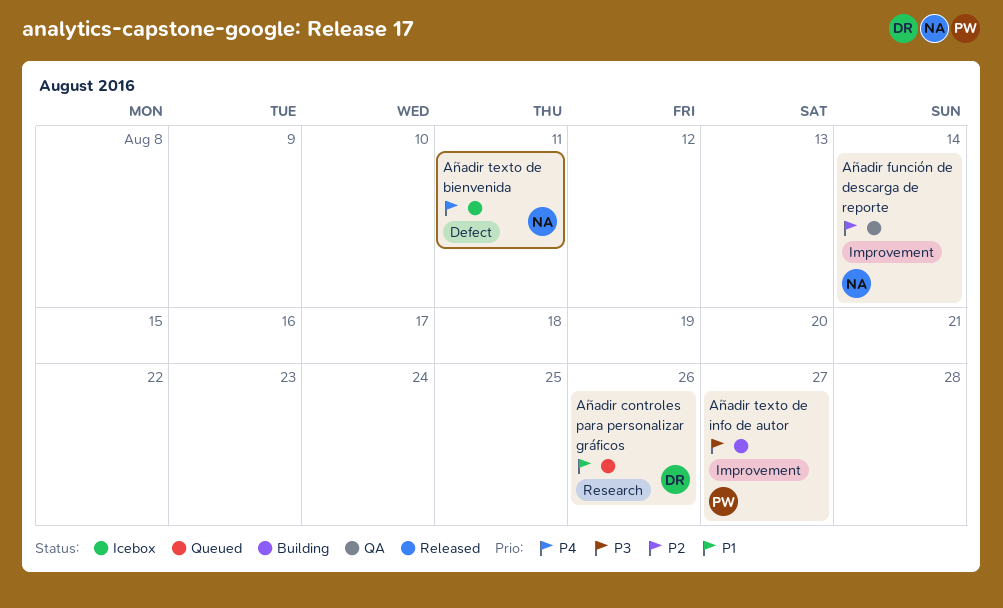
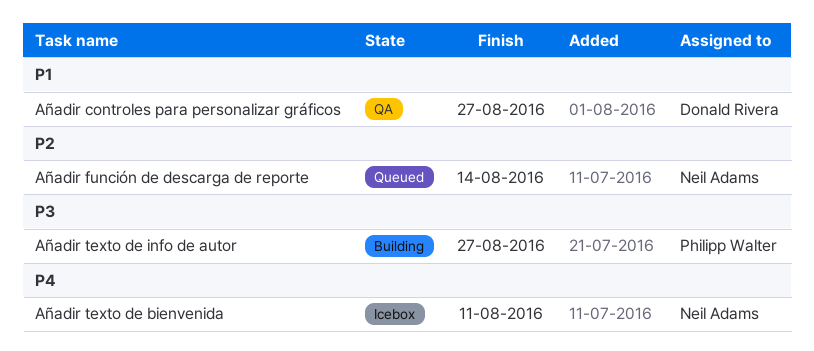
Añadir controles para personalizar gráficos, status: Queued -> QA
Añadir controles para personalizar gráficos, due: Aug 26 -> Aug 27
Añadir función de descarga de reporte, status: QA -> Queued

